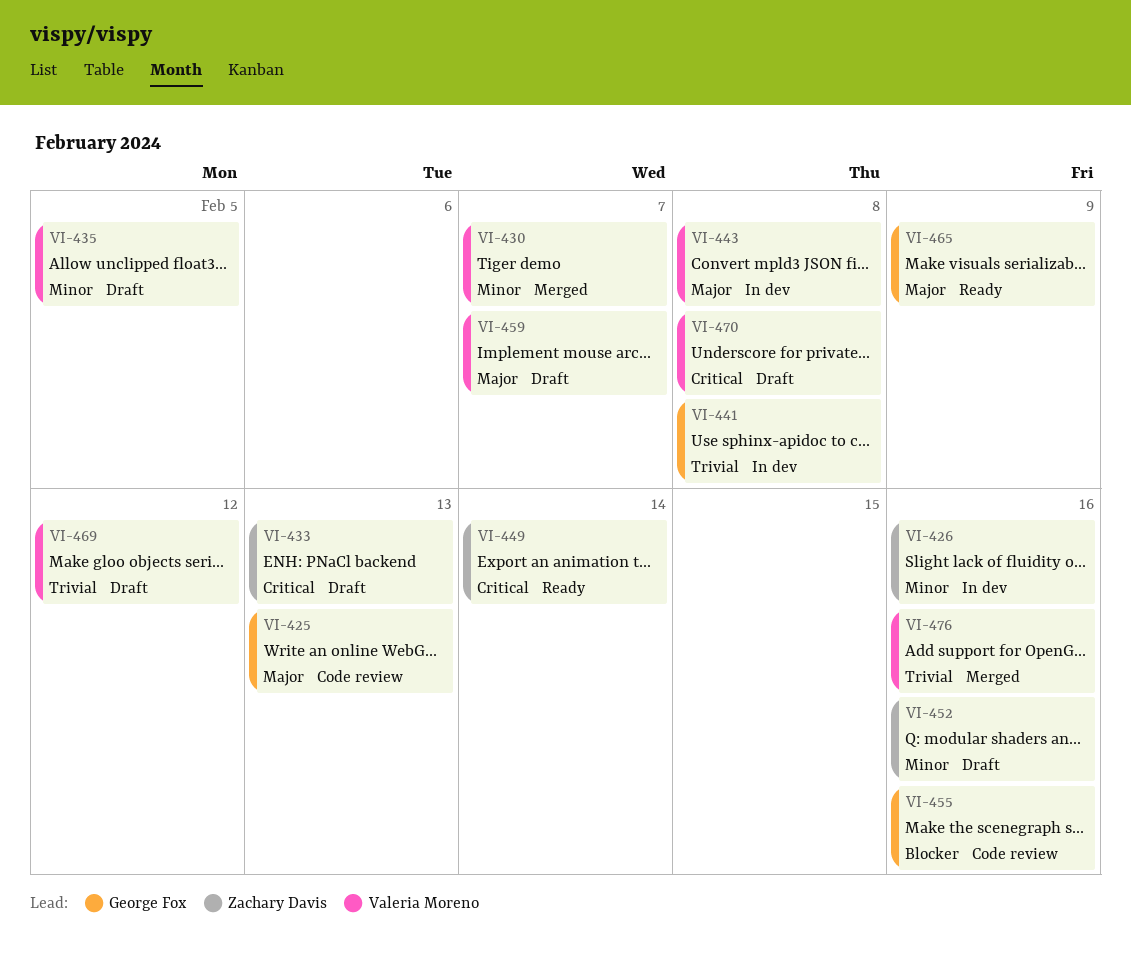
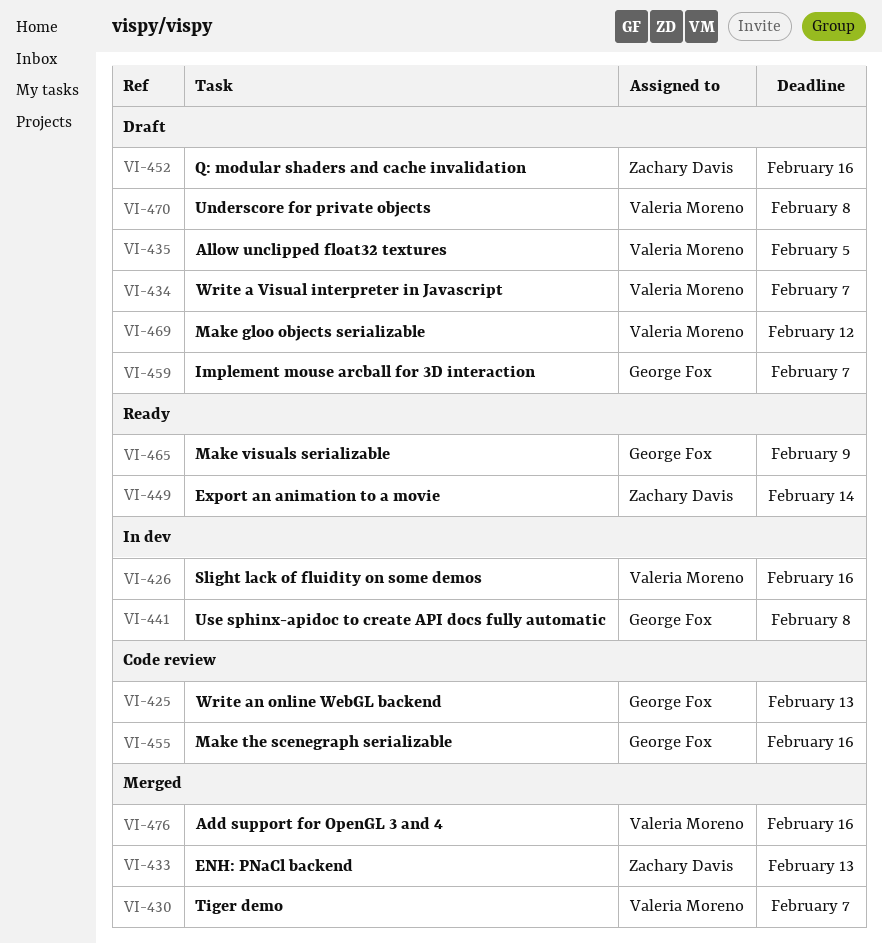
VI-426, owner: Zachary Davis -> Valeria Moreno
VI-433, status: Draft -> Merged
VI-434: none -> present
VI-443: present -> none
VI-459, owner: Valeria Moreno -> George Fox

